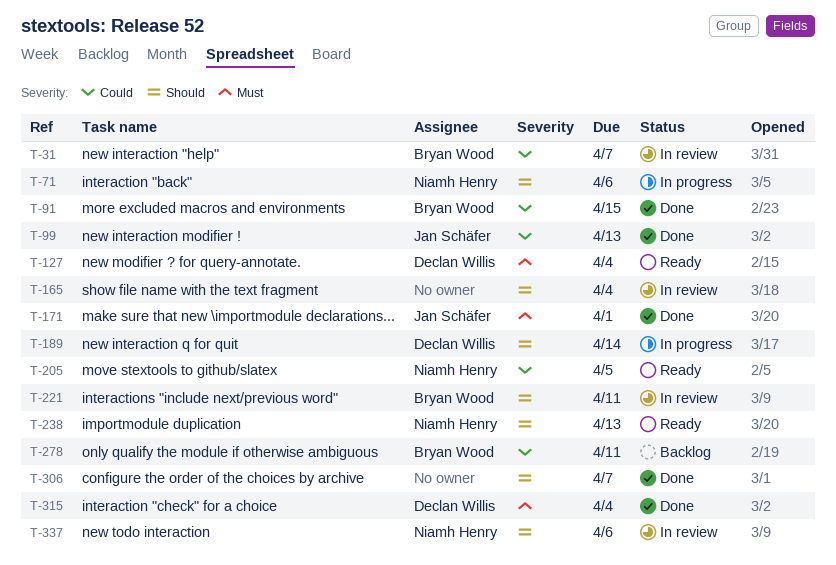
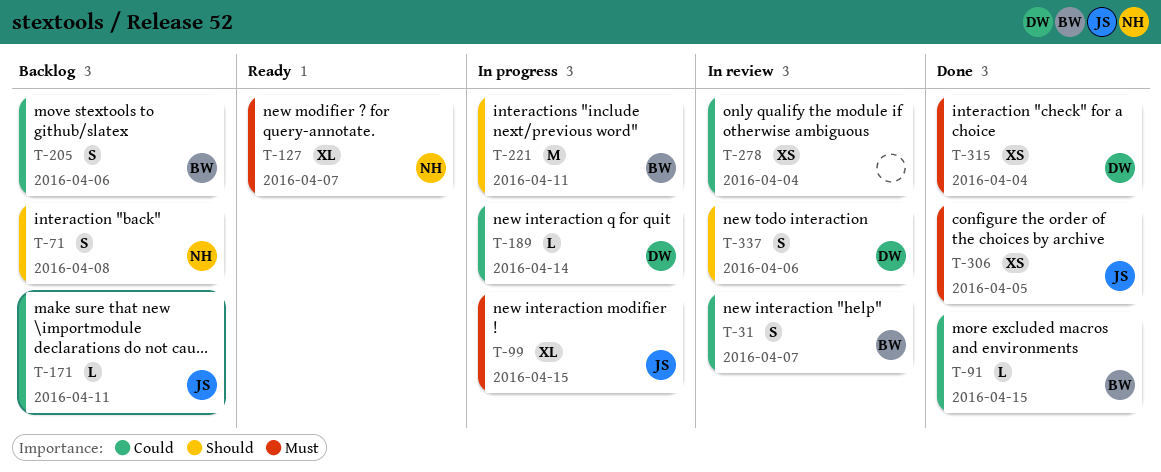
T-71, status: In progress -> Backlog
T-71, due: Apr 6 -> Apr 8
T-99, status: Done -> In progress
T-99, priority: Could -> Must
T-99, due: Apr 13 -> Apr 15
T-127, owner: Declan Willis -> Niamh Henry
T-127, due: Apr 4 -> Apr 7
T-165: present -> none
T-171, status: Done -> Backlog
T-171, priority: Must -> Could
T-171, due: Apr 1 -> Apr 11
T-189, priority: Should -> Could
T-205, status: Ready -> Backlog
T-205, owner: Niamh Henry -> Bryan Wood
T-205, due: Apr 5 -> Apr 6
T-221, status: In review -> In progress
T-238: present -> none
T-278, status: Backlog -> In review
T-278, owner: Bryan Wood -> none
T-278, due: Apr 11 -> Apr 4
T-306, owner: none -> Jan Schäfer
T-306, priority: Should -> Must
T-306, due: Apr 7 -> Apr 5
T-337, owner: Niamh Henry -> Declan Willis

